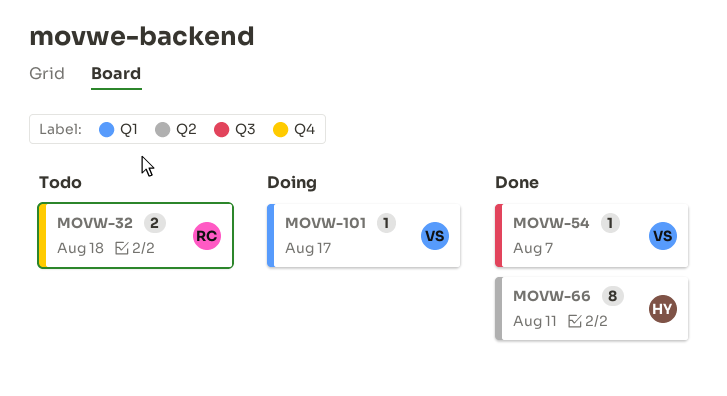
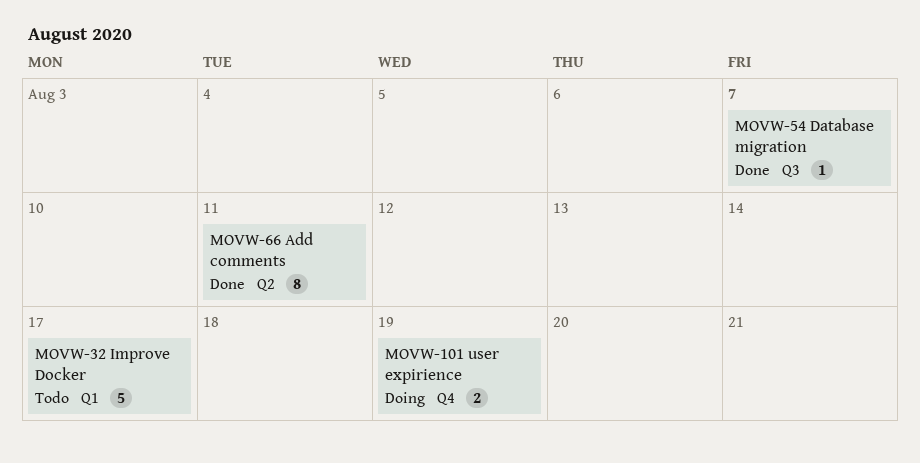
MOVW-32, label: Q4 -> Q1
MOVW-32, estimate: 2 -> 5
MOVW-32, due: Aug 18 -> Aug 17
MOVW-101, label: Q1 -> Q4
MOVW-101, estimate: 1 -> 2
MOVW-101, due: Aug 17 -> Aug 19

